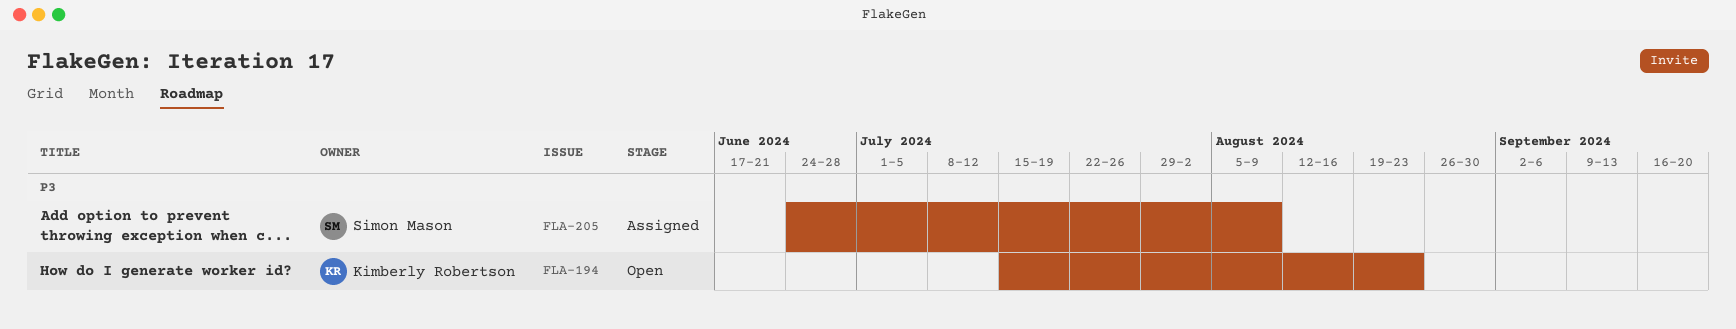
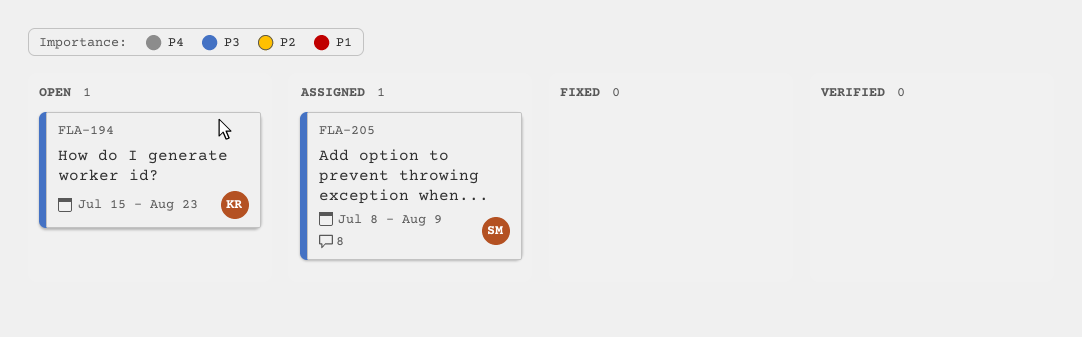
FLA-205, start: Jun 24 -> Jul 8

